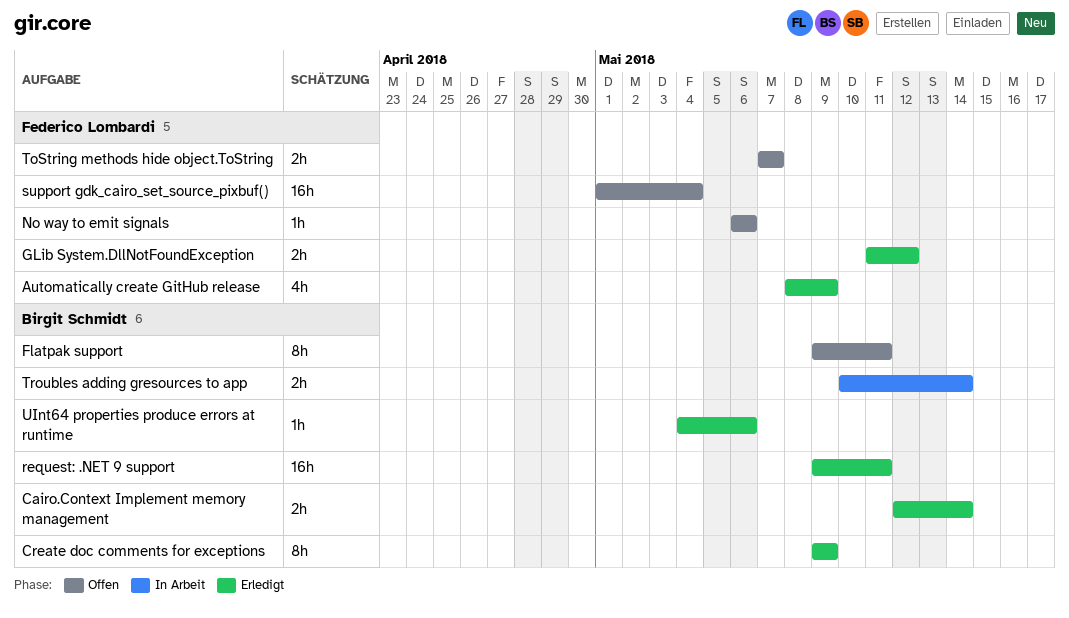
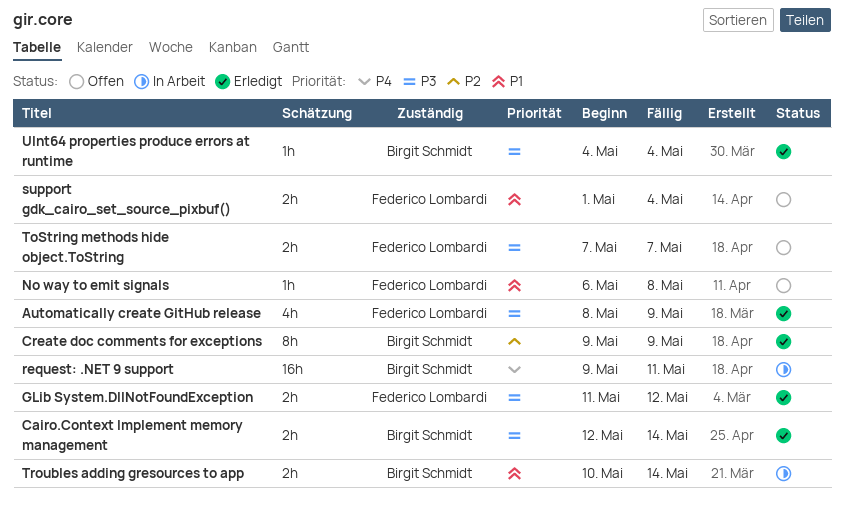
Flatpak support: present -> none
No way to emit signals, due: May 6 -> May 8
request: .NET 9 support, status: Erledigt -> In Arbeit
support gdk_cairo_set_source_pixbuf(), estimate: 16h -> 2h
UInt64 properties produce errors at runtime, due: May 6 -> May 4

